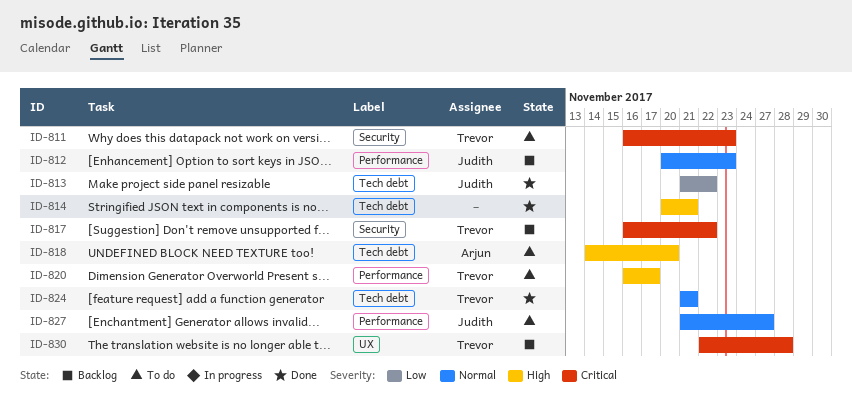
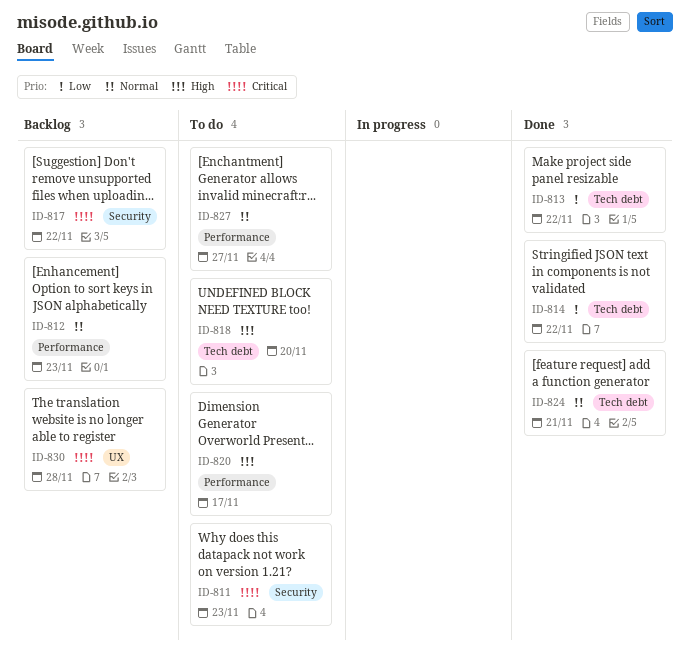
ID-814, priority: High -> Low
ID-814, due: Nov 21 -> Nov 22

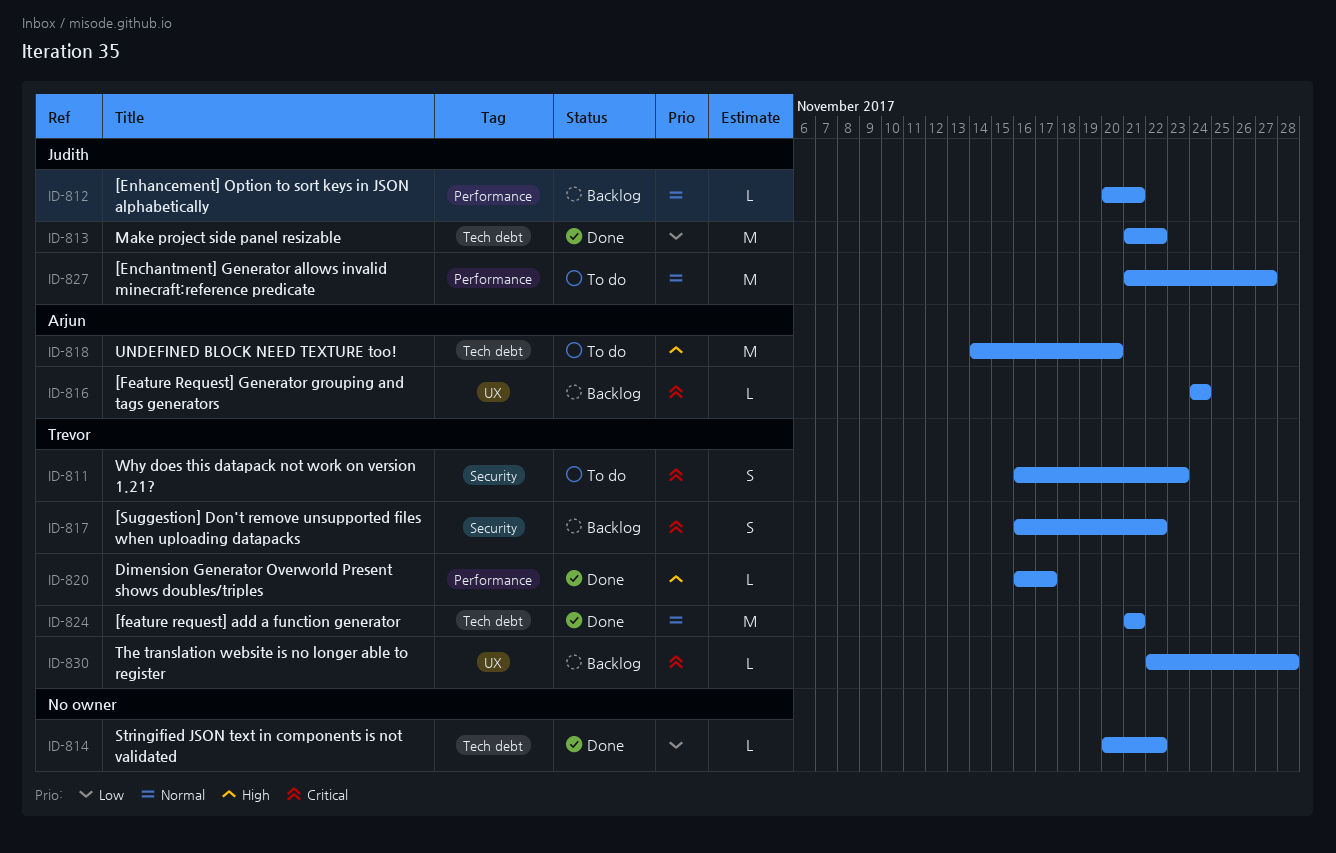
ID-812, due: Nov 23 -> Nov 21
ID-816: none -> present
ID-820, status: To do -> Done

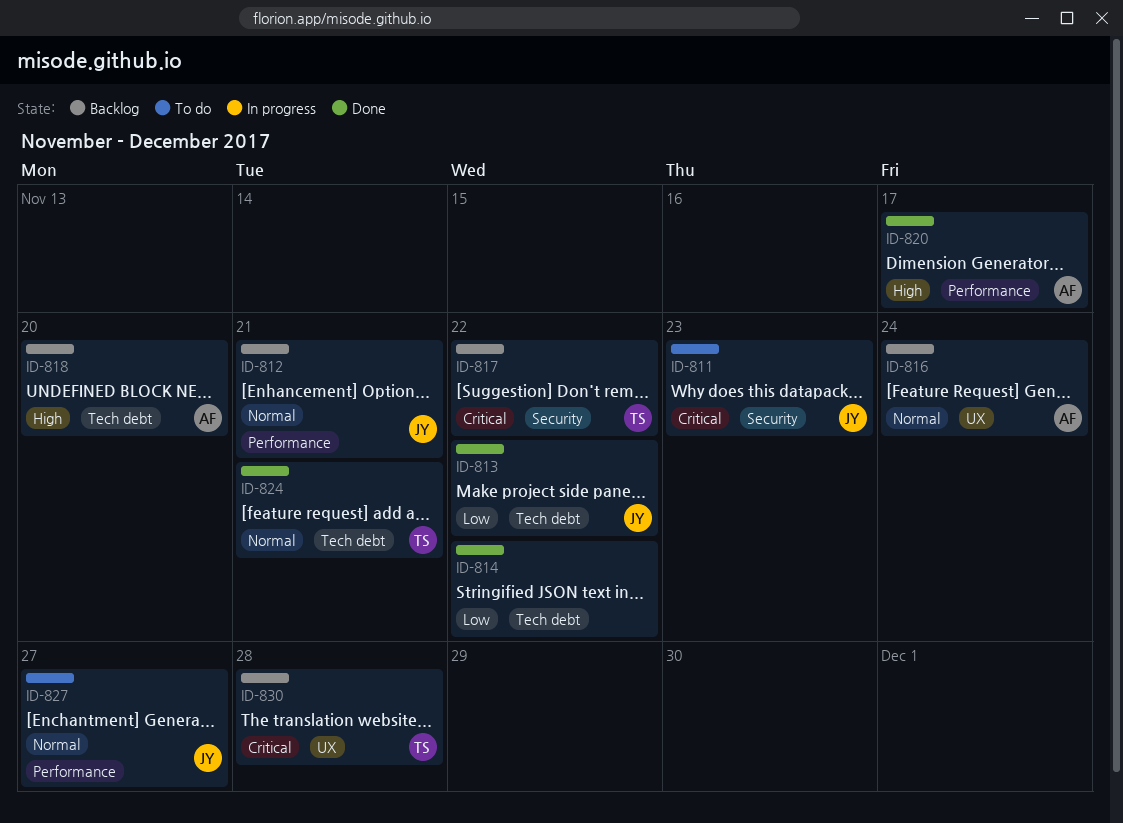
ID-811, owner: Trevor -> Judith
ID-816, priority: Critical -> Normal
ID-818, status: To do -> Backlog
ID-820, owner: Trevor -> Arjun

